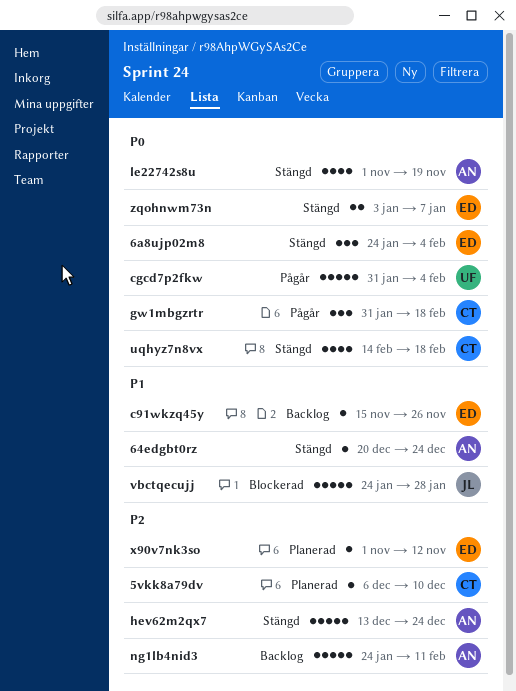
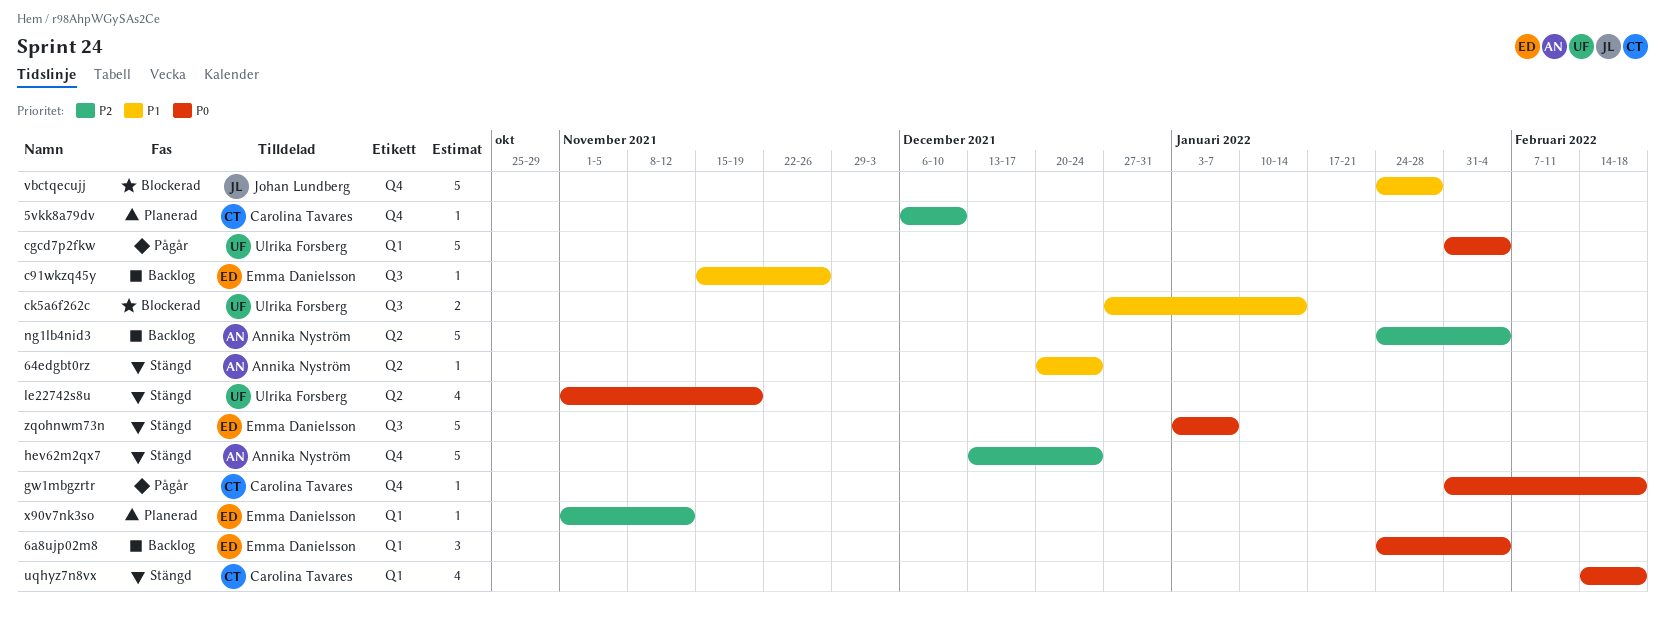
6a8ujp02m8, status: Stängd -> Backlog
ck5a6f262c: none -> present
gw1mbgzrtr, estimate: 3 -> 1
le22742s8u, owner: Annika Nyström -> Ulrika Forsberg
ng1lb4nid3, due: Feb 11 -> Feb 4
zqohnwm73n, estimate: 2 -> 5

